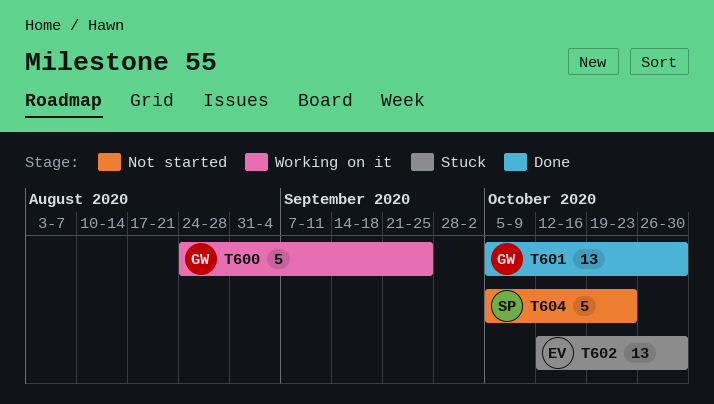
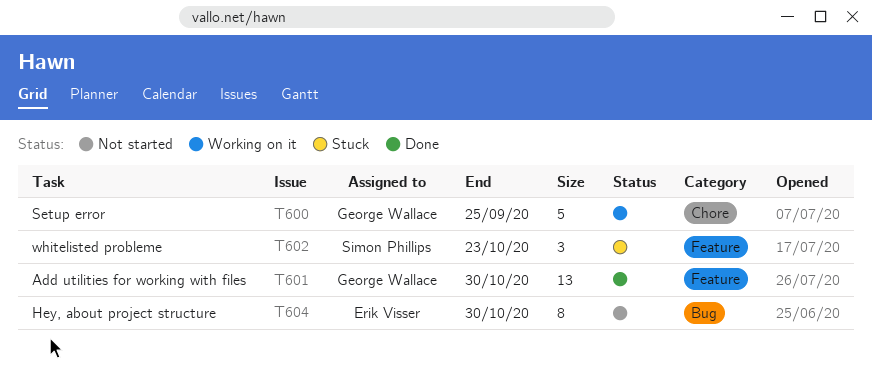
T602, owner: Erik Visser -> Simon Phillips
T602, estimate: 13 -> 3
T602, due: Oct 30 -> Oct 23
T604, owner: Simon Phillips -> Erik Visser
T604, estimate: 5 -> 8
T604, due: Oct 23 -> Oct 30

